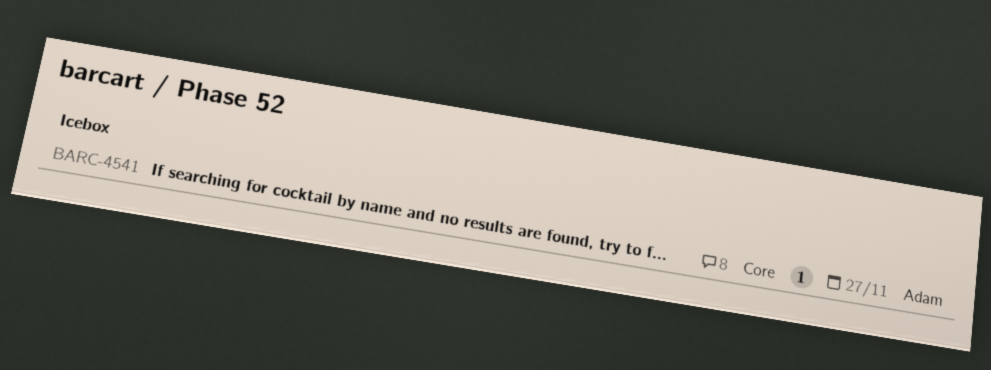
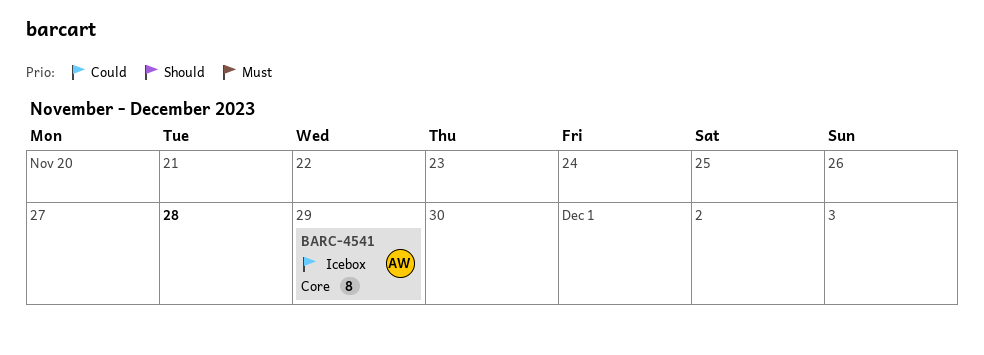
BARC-4541, estimate: 1 -> 8
BARC-4541, due: Nov 27 -> Nov 29

